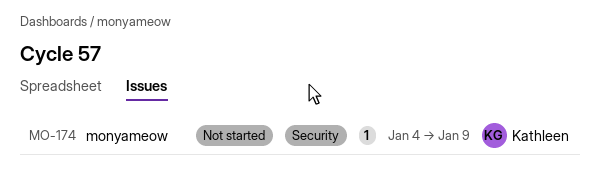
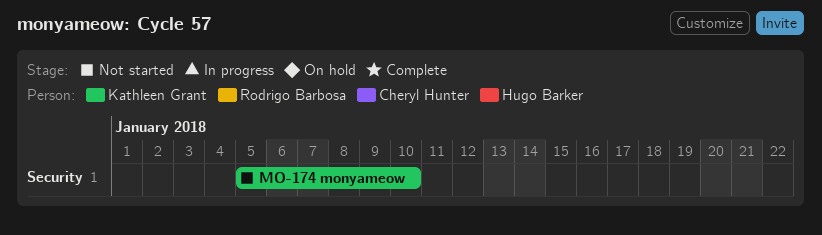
MO-174, start: Jan 4 -> Jan 5
MO-174, due: Jan 9 -> Jan 10

